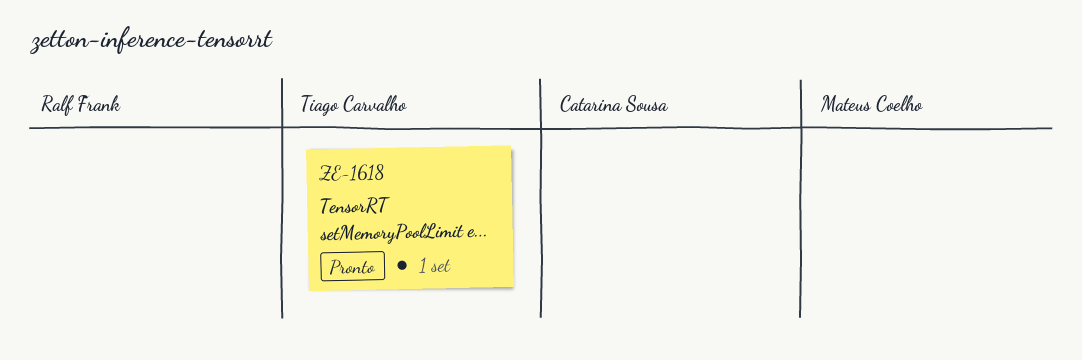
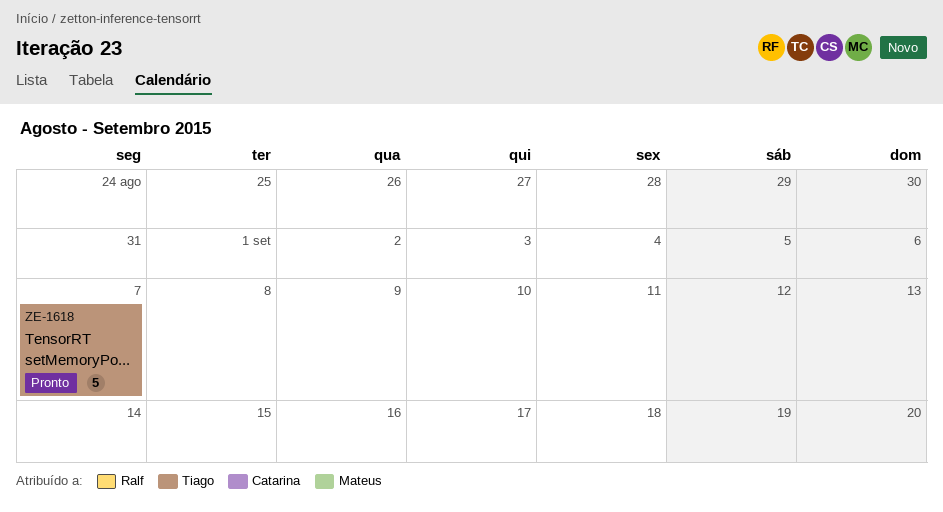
ZE-1618, estimate: 1 -> 5
ZE-1618, due: Sep 1 -> Sep 7

